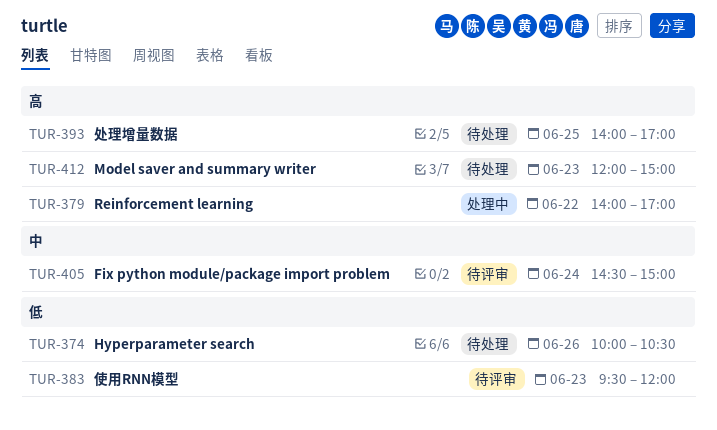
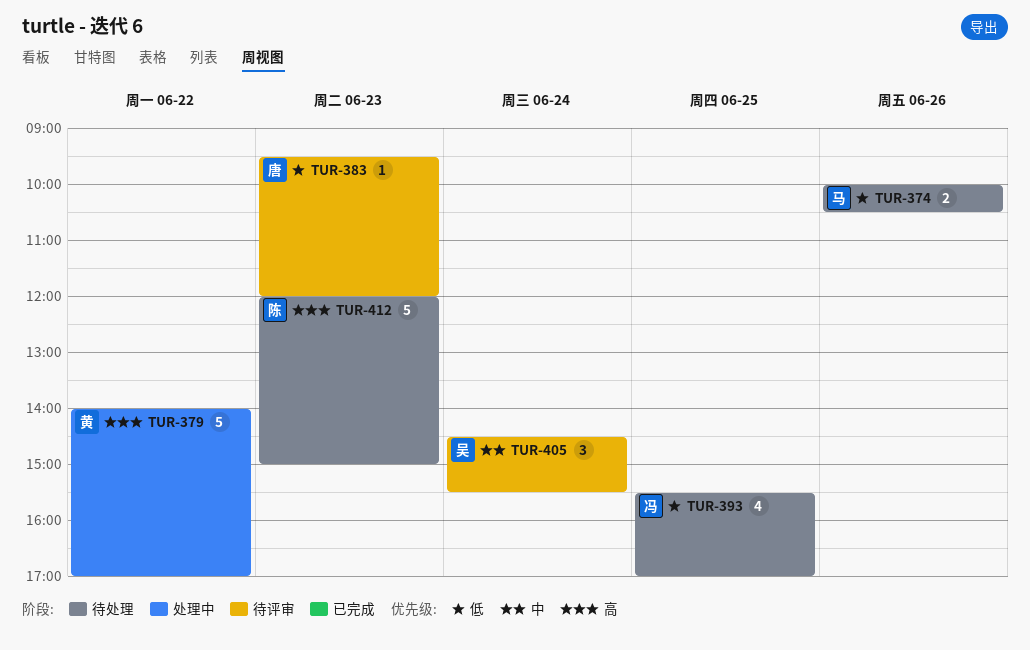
TUR-393, priority: 高 -> 低
TUR-393, begins: 14:00 -> 15:30
TUR-405, ends: 15:00 -> 15:30

